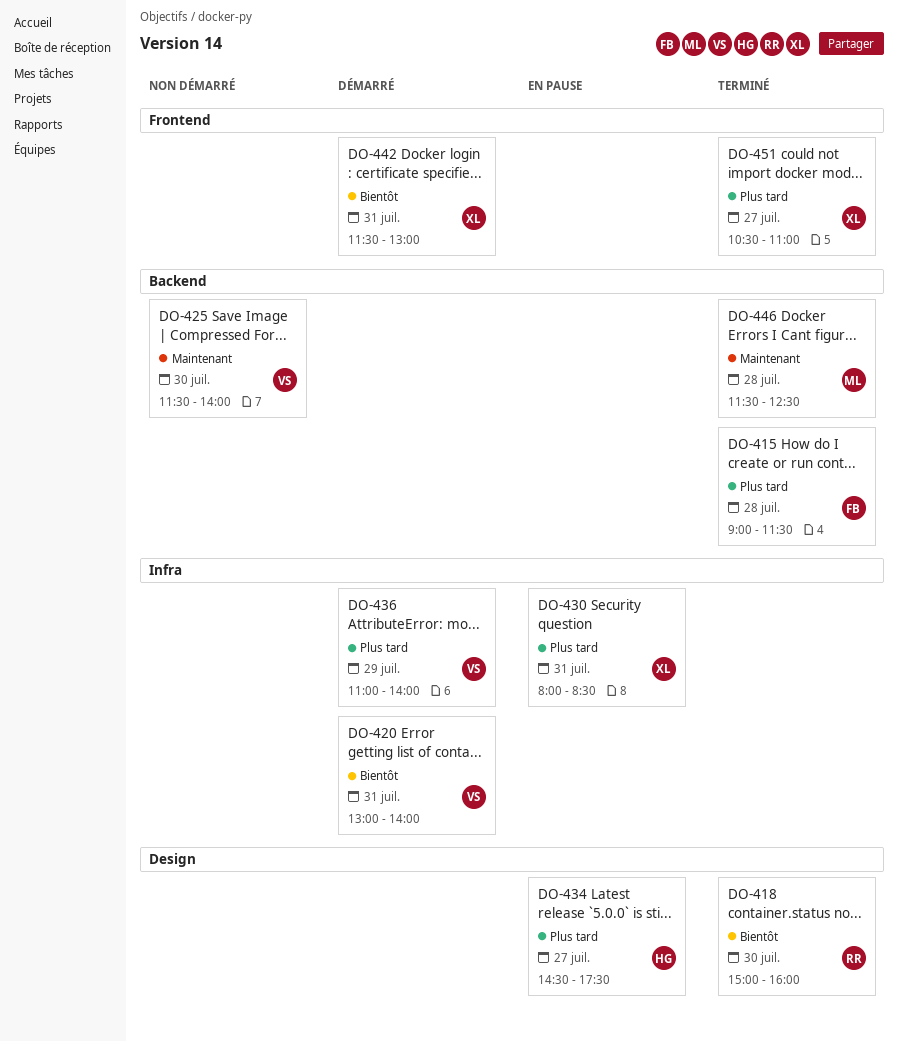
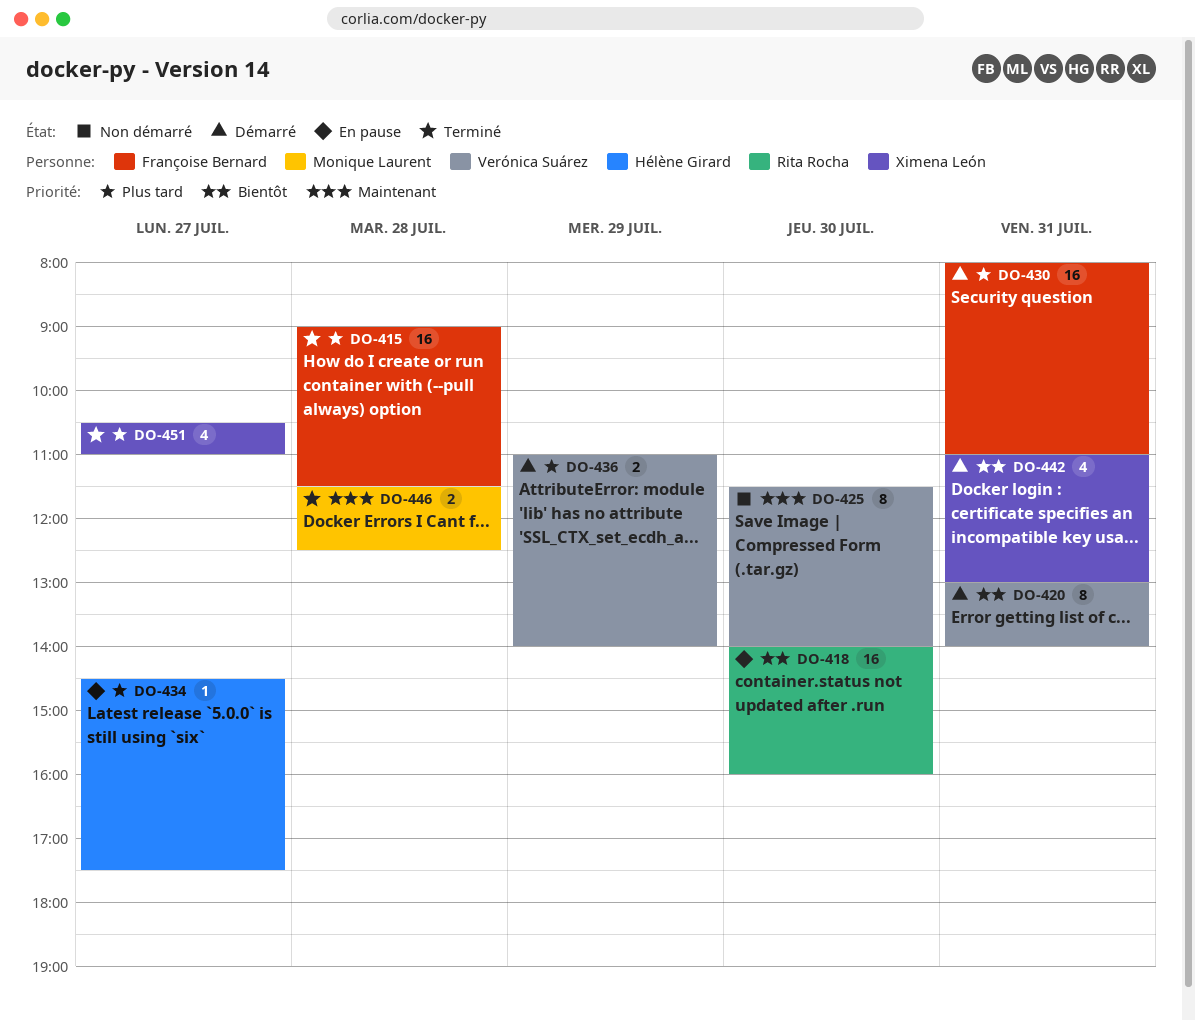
DO-418, status: Terminé -> En pause
DO-418, begins: 15:00 -> 14:00
DO-430, status: En pause -> Démarré
DO-430, owner: Ximena León -> Françoise Bernard
DO-430, ends: 08:30 -> 11:00
DO-442, begins: 11:30 -> 11:00

